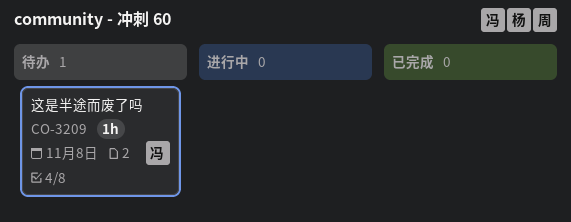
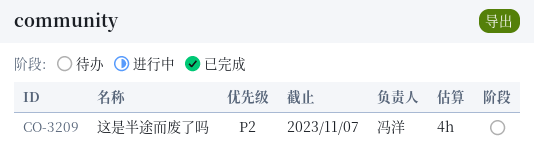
CO-3209, estimate: 1h -> 4h
CO-3209, due: Nov 8 -> Nov 7

